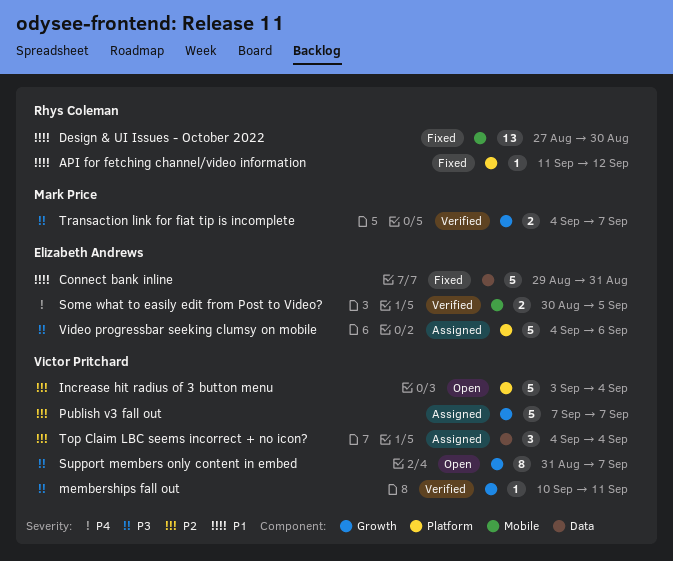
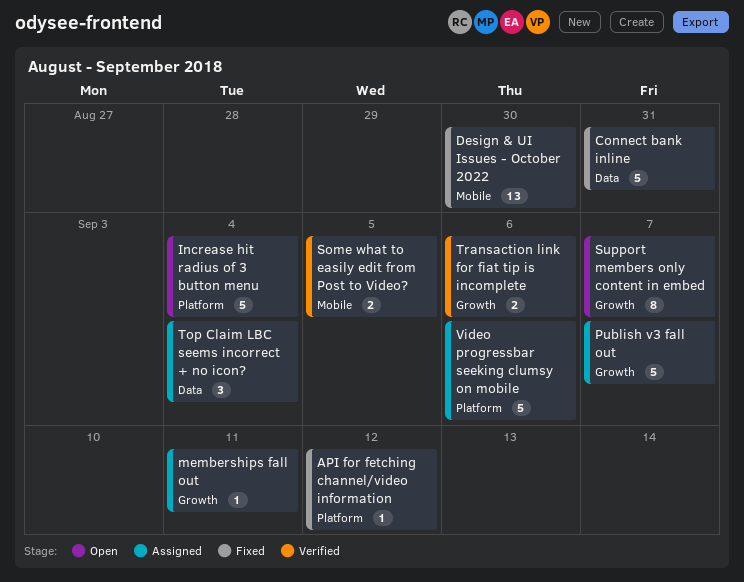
memberships fall out, status: Verified -> Assigned
Transaction link for fiat tip is incomplete, due: Sep 7 -> Sep 6

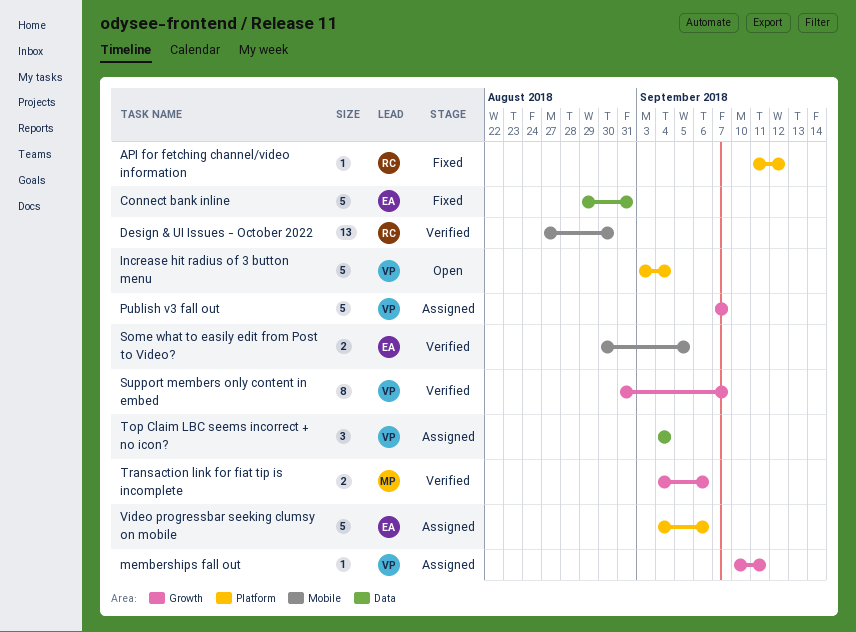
Design & UI Issues - October 2022, status: Fixed -> Verified
Support members only content in embed, status: Open -> Verified

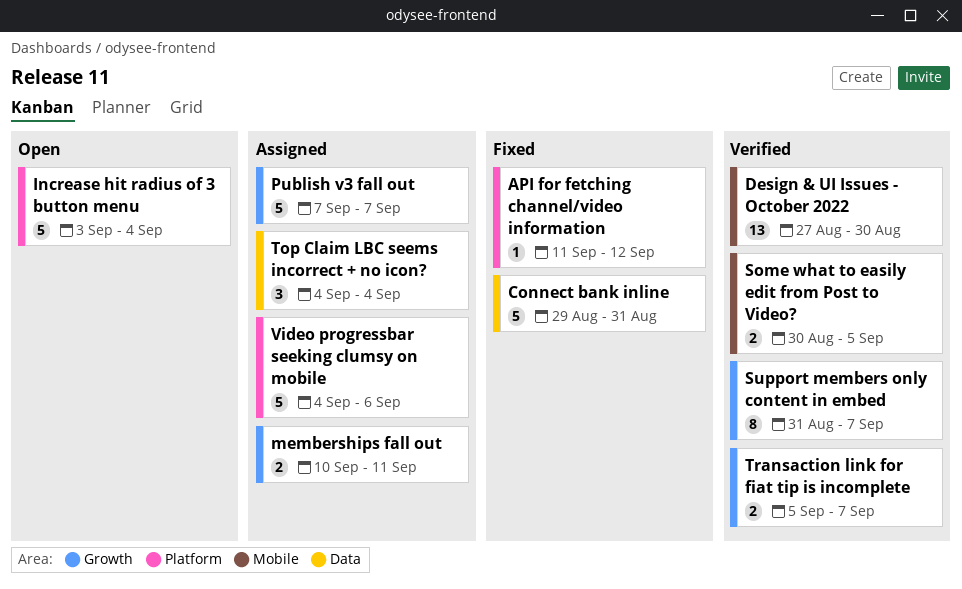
memberships fall out, estimate: 1 -> 2
Transaction link for fiat tip is incomplete, start: Sep 4 -> Sep 5
Transaction link for fiat tip is incomplete, due: Sep 6 -> Sep 7

